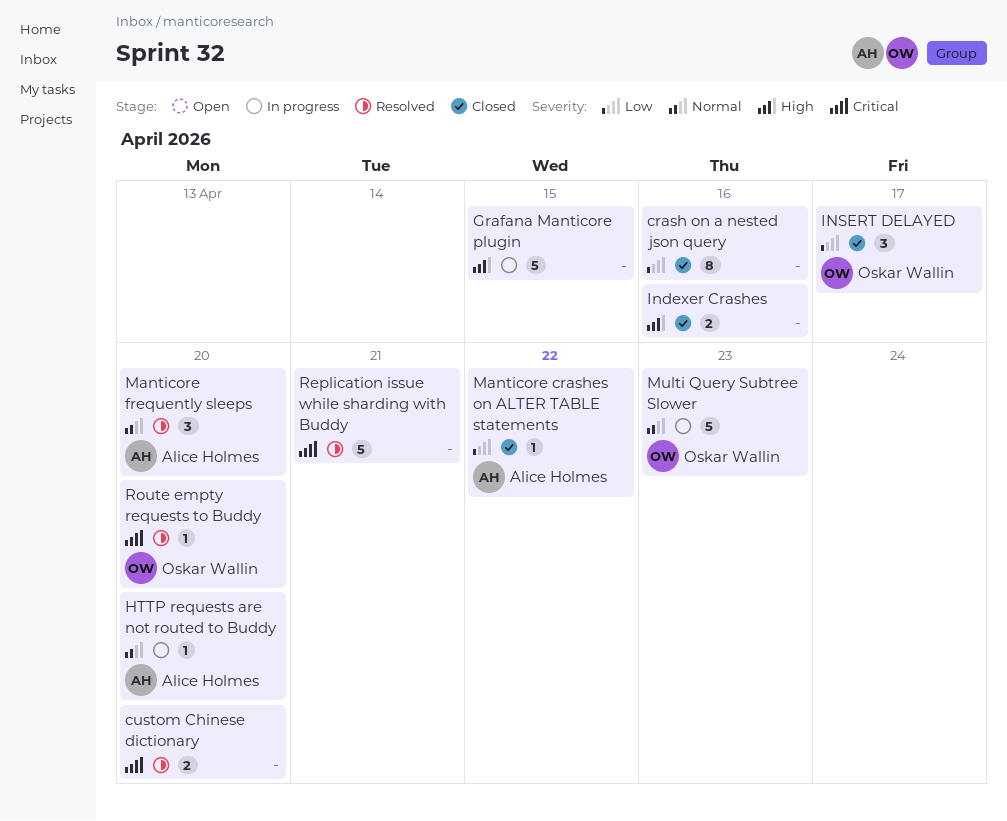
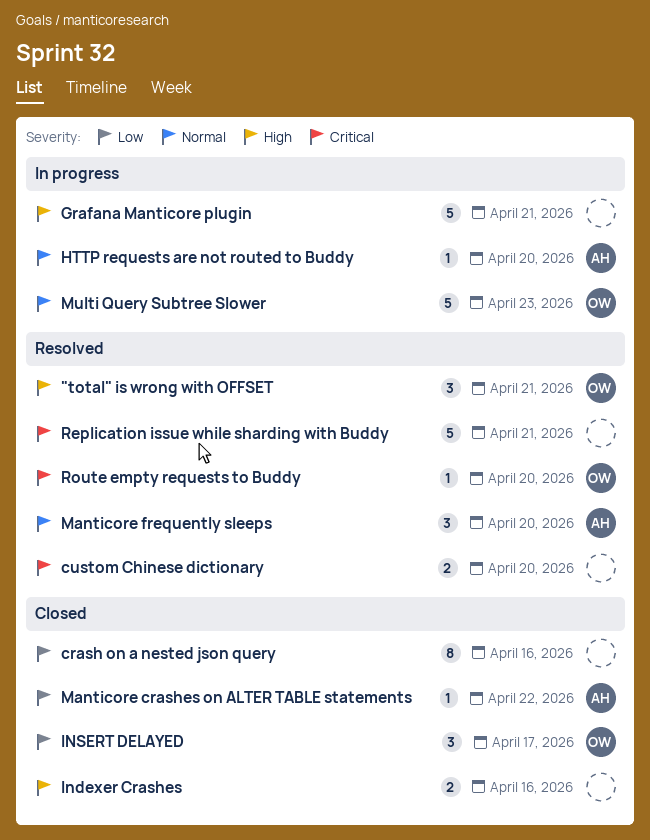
"total" is wrong with OFFSET: none -> present
Grafana Manticore plugin, due: Apr 15 -> Apr 21

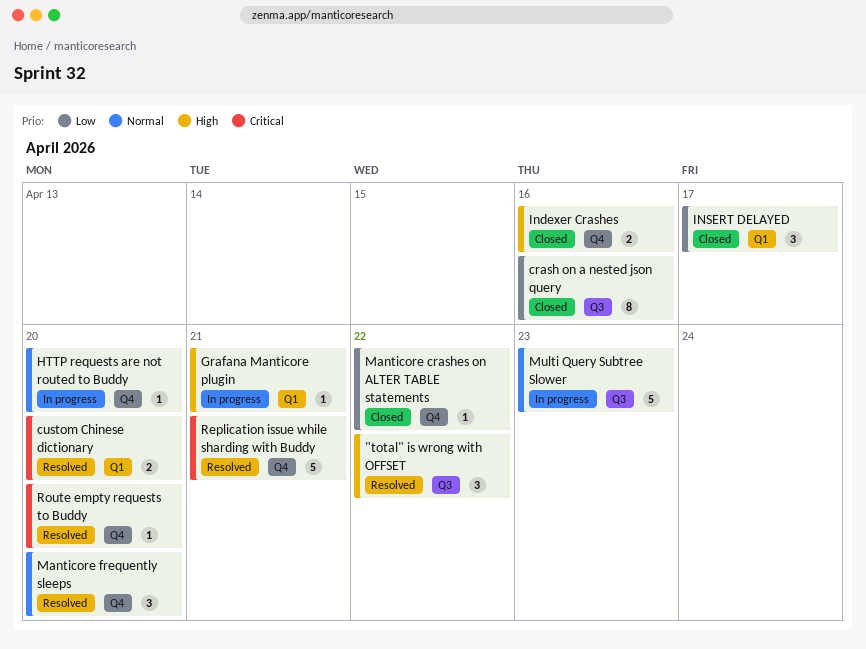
"total" is wrong with OFFSET, due: Apr 21 -> Apr 22
Grafana Manticore plugin, estimate: 5 -> 1

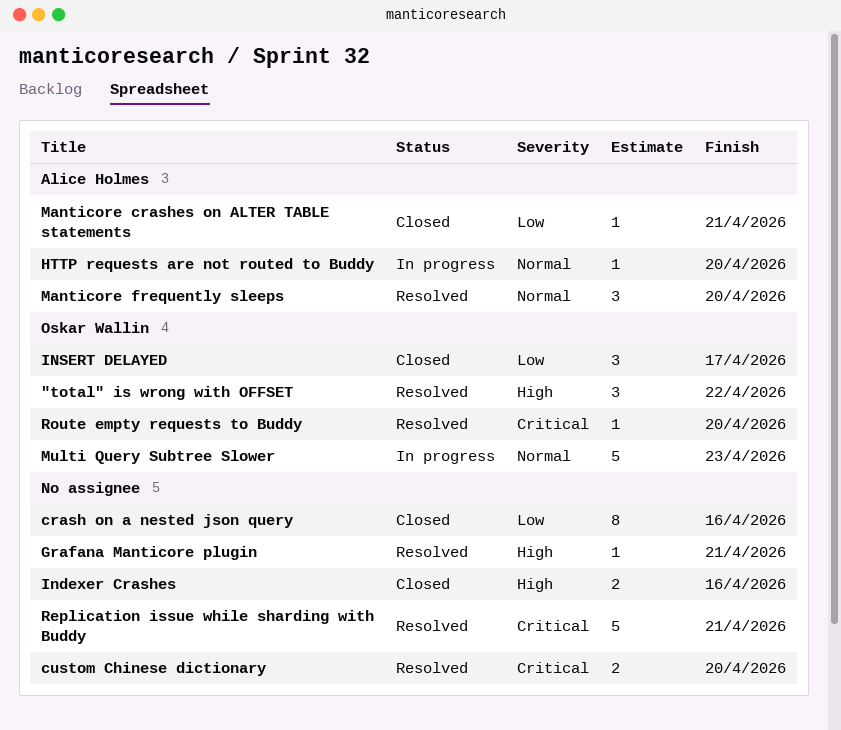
Grafana Manticore plugin, status: In progress -> Resolved
Manticore crashes on ALTER TABLE statements, due: Apr 22 -> Apr 21

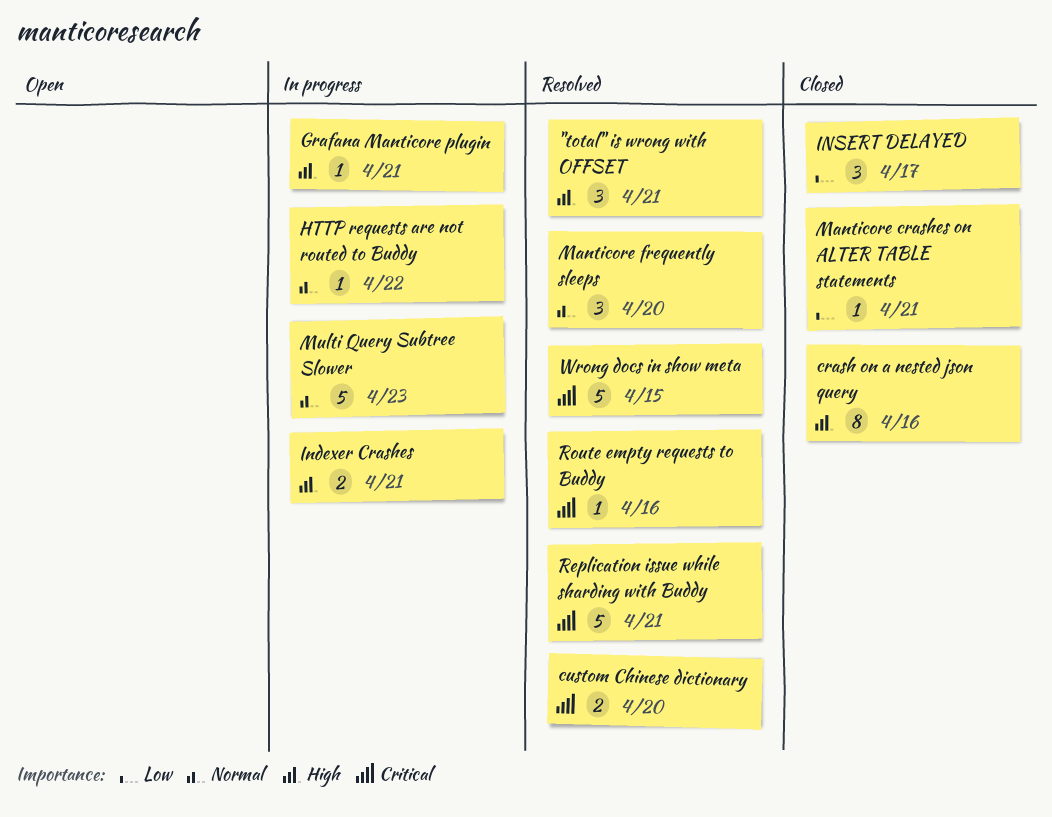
"total" is wrong with OFFSET, due: Apr 22 -> Apr 21
crash on a nested json query, priority: Low -> High
Grafana Manticore plugin, status: Resolved -> In progress
HTTP requests are not routed to Buddy, due: Apr 20 -> Apr 22
Indexer Crashes, status: Closed -> In progress
Indexer Crashes, due: Apr 16 -> Apr 21
Route empty requests to Buddy, due: Apr 20 -> Apr 16
Wrong docs in show meta: none -> present

